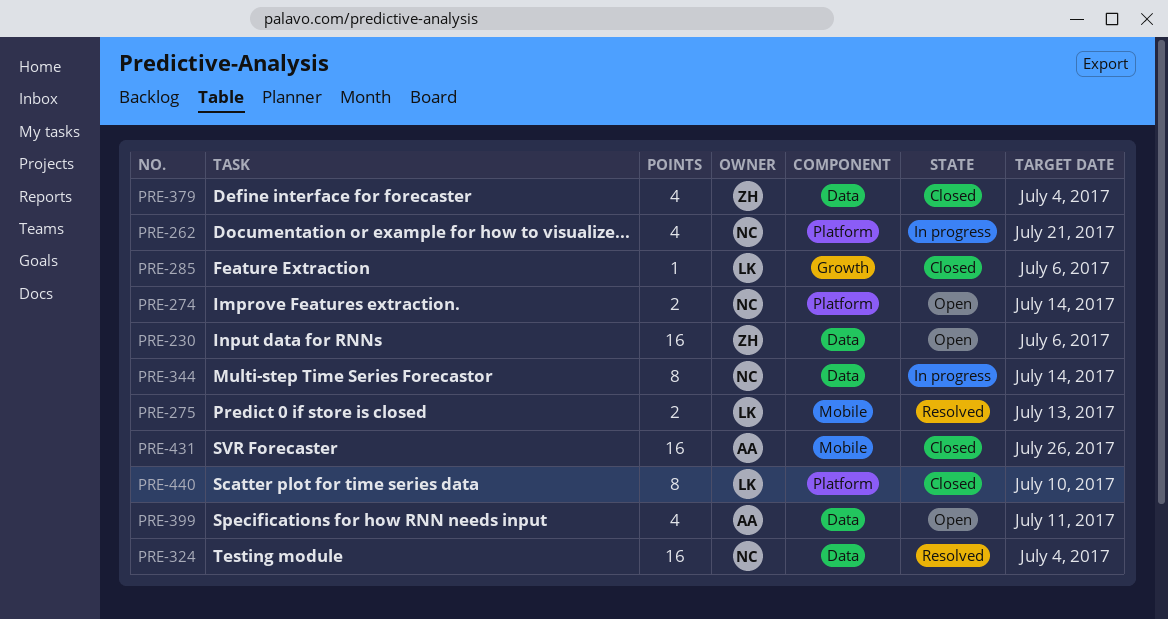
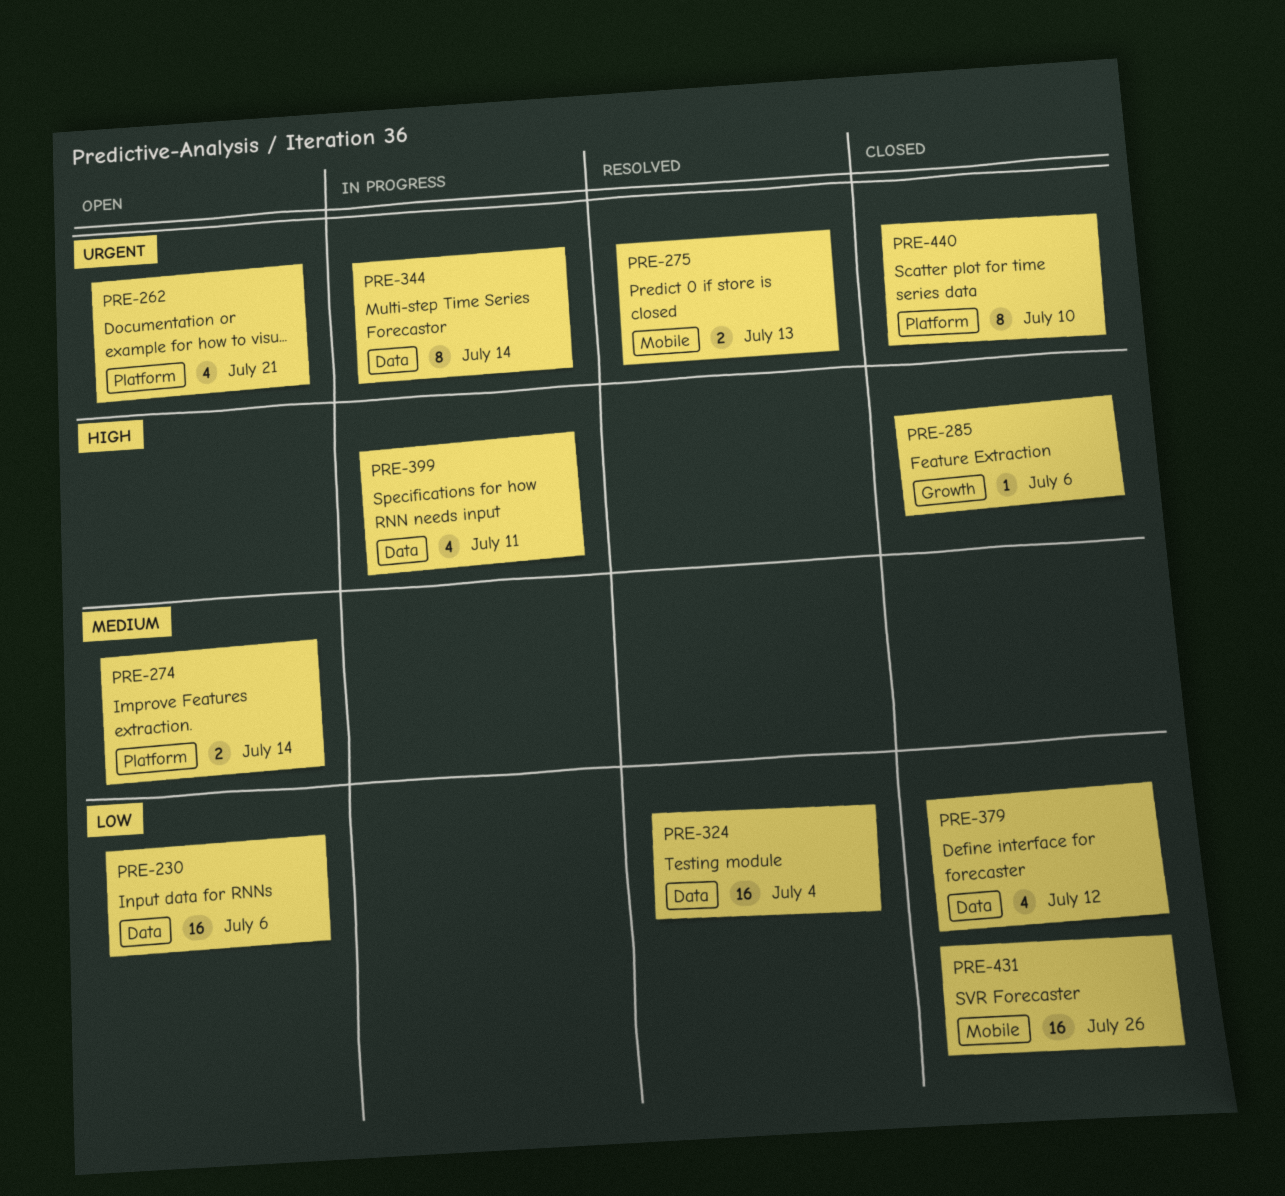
PRE-262, status: In progress -> Open
PRE-379, due: Jul 4 -> Jul 12
PRE-399, status: Open -> In progress

